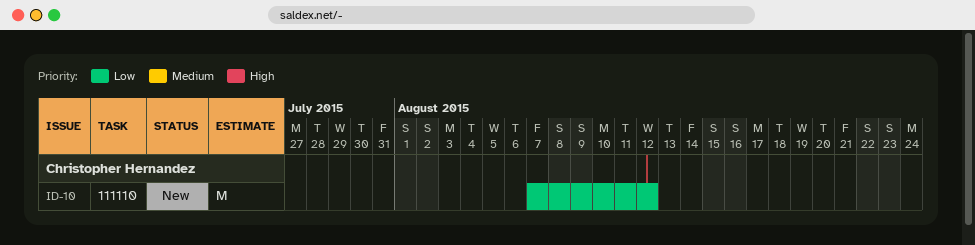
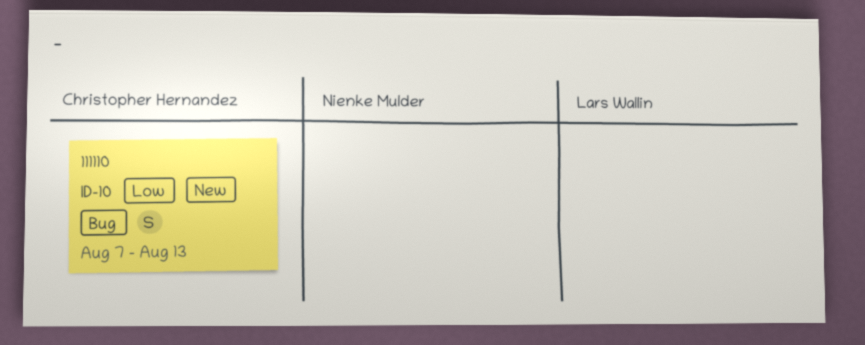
ID-10, estimate: M -> S
ID-10, due: Aug 12 -> Aug 13

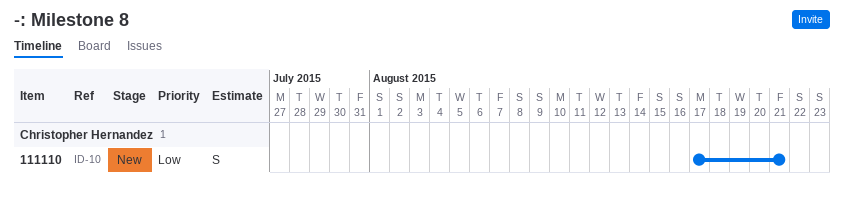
ID-10, start: Aug 7 -> Aug 17
ID-10, due: Aug 13 -> Aug 21

